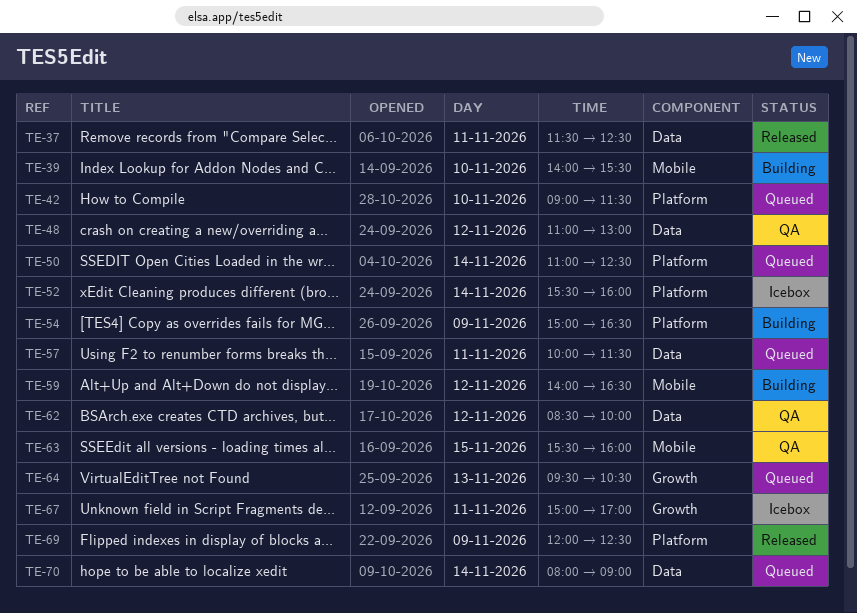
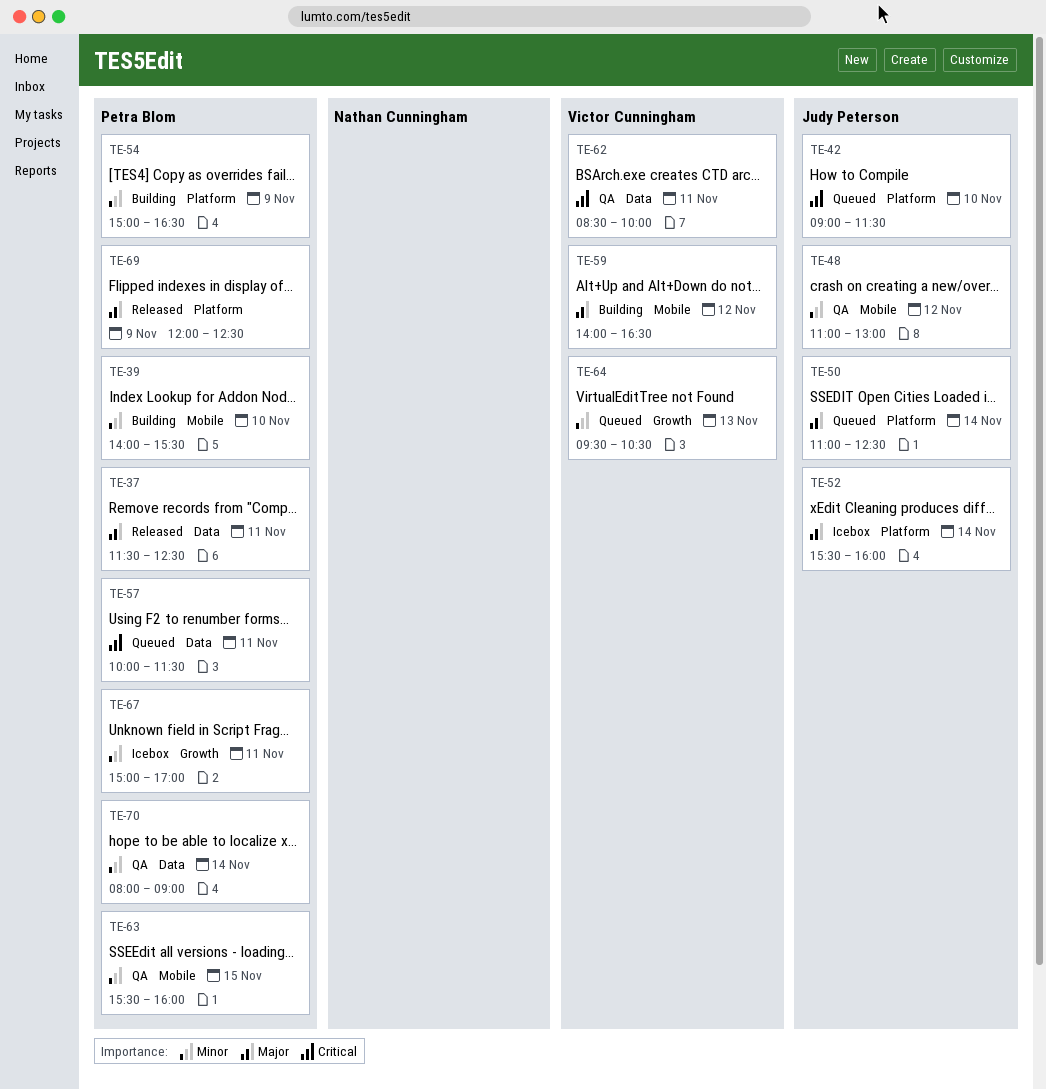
TE-48, label: Data -> Mobile
TE-62, day: Nov 12 -> Nov 11
TE-70, status: Queued -> QA

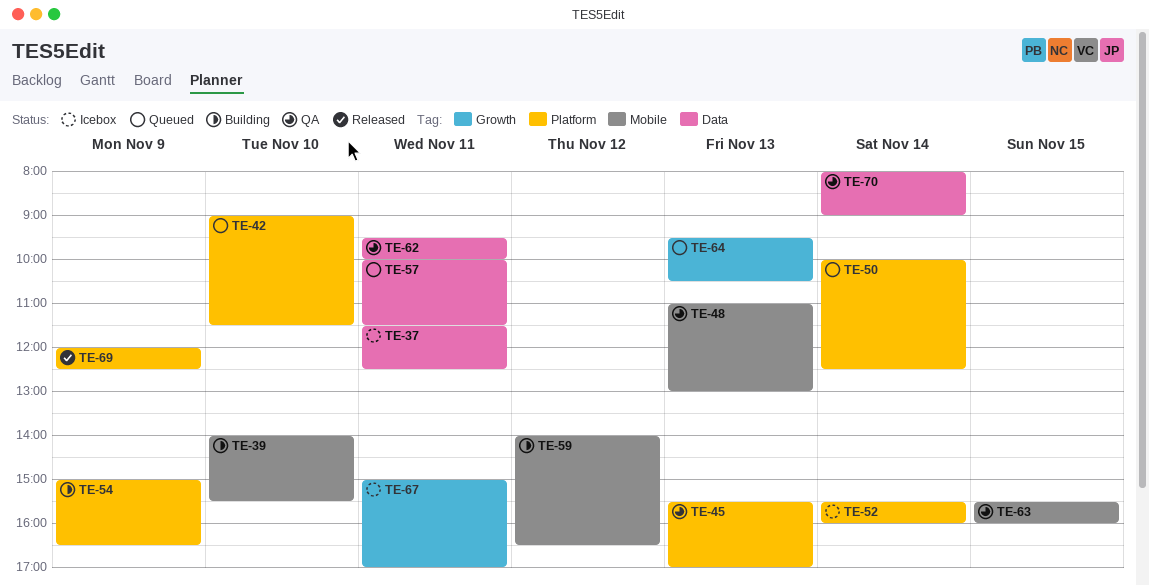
TE-37, status: Released -> Icebox
TE-45: none -> present
TE-48, day: Nov 12 -> Nov 13
TE-50, begins: 11:00 -> 10:00
TE-62, begins: 08:30 -> 09:30

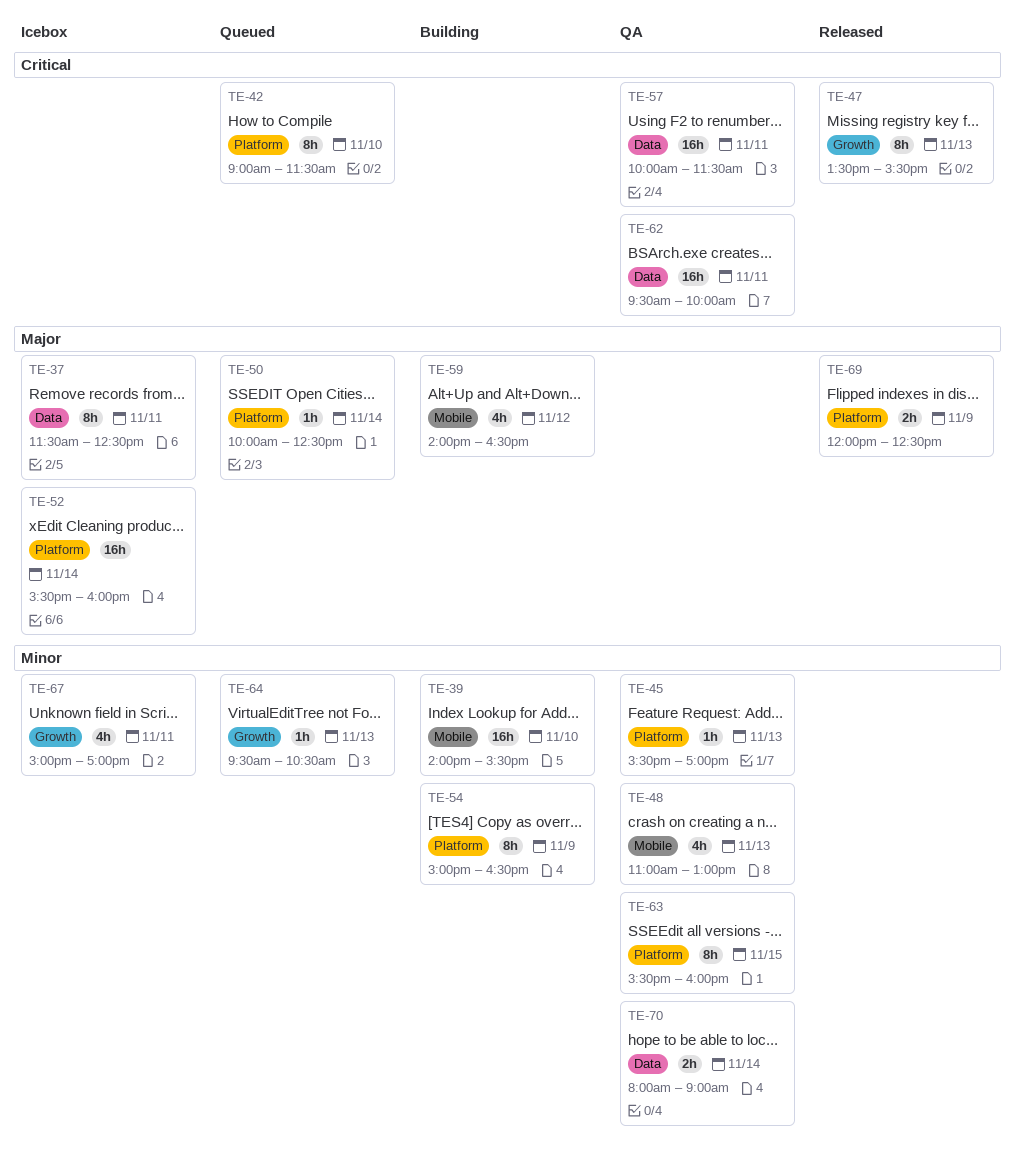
TE-47: none -> present
TE-57, status: Queued -> QA
TE-63, label: Mobile -> Platform

